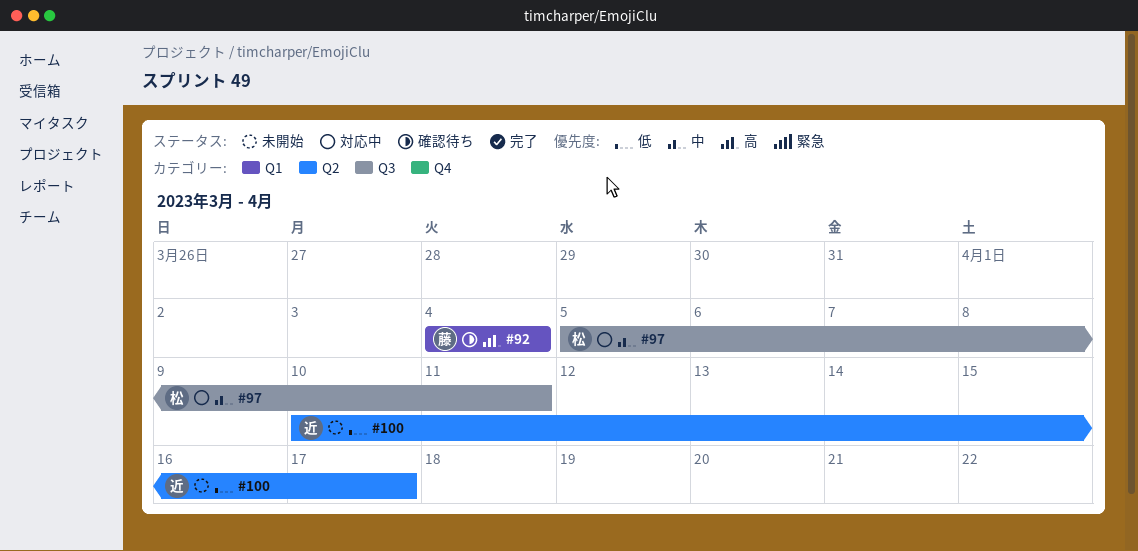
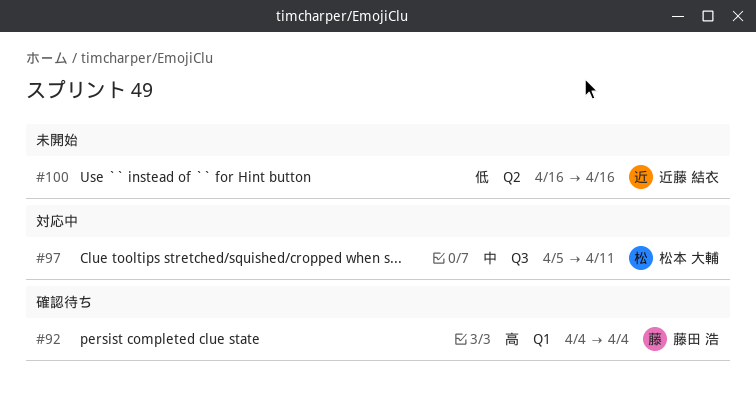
#100, start: Apr 10 -> Apr 16
#100, due: Apr 17 -> Apr 16

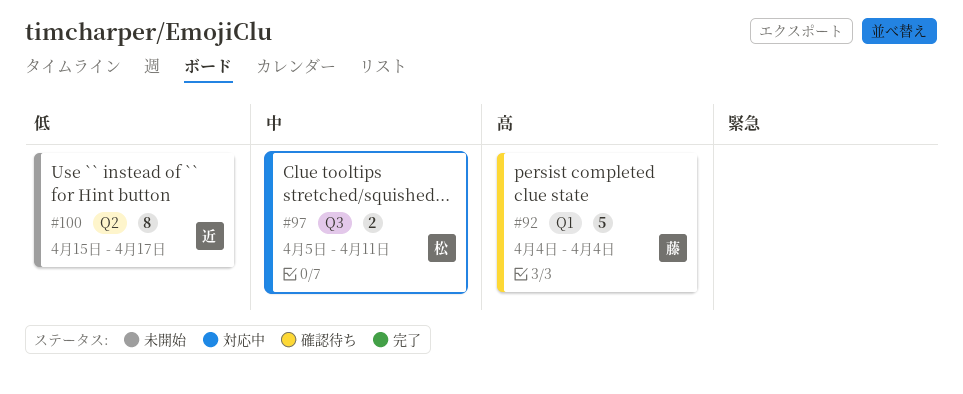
#100, start: Apr 16 -> Apr 15
#100, due: Apr 16 -> Apr 17

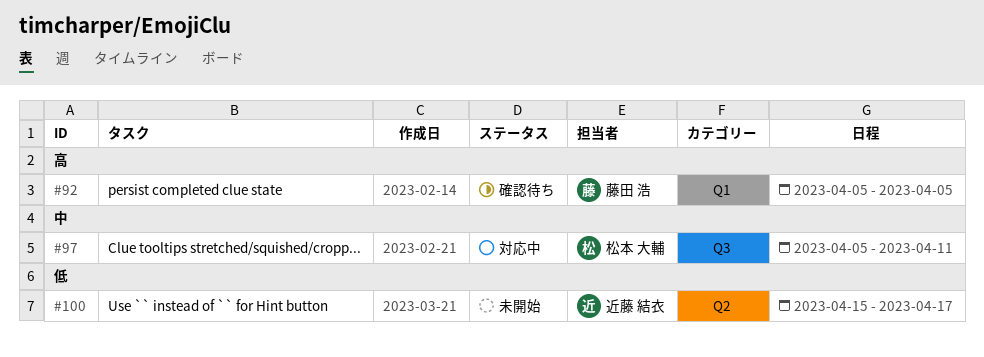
#92, start: Apr 4 -> Apr 5
#92, due: Apr 4 -> Apr 5

